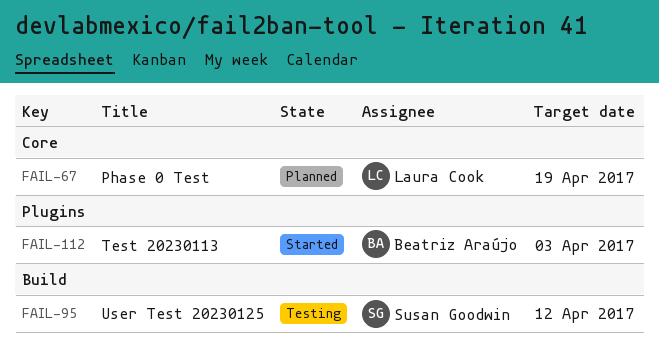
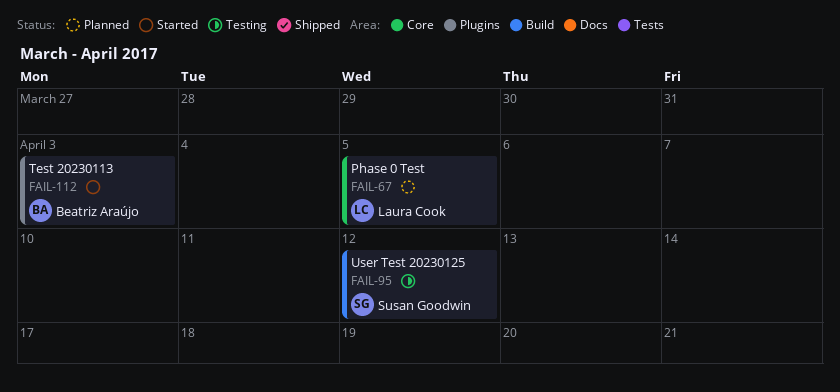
FAIL-67, due: Apr 19 -> Apr 5

